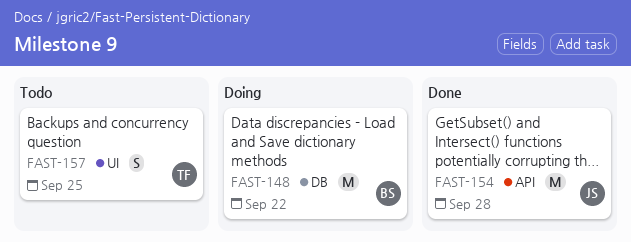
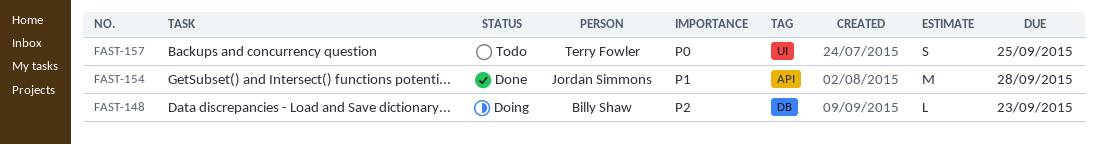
FAST-148, estimate: M -> L
FAST-148, due: Sep 22 -> Sep 23

